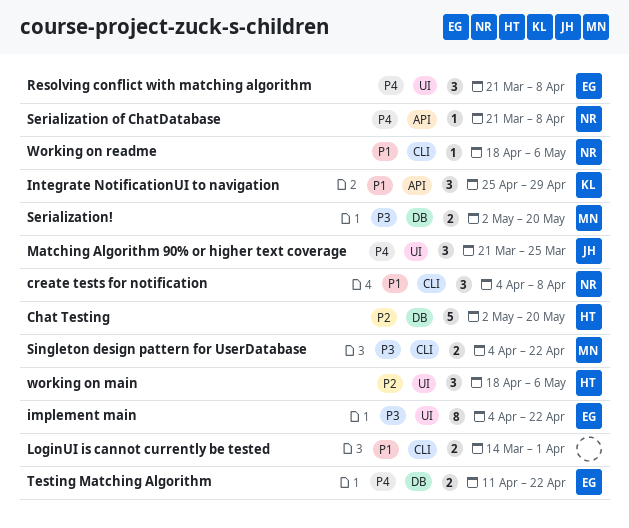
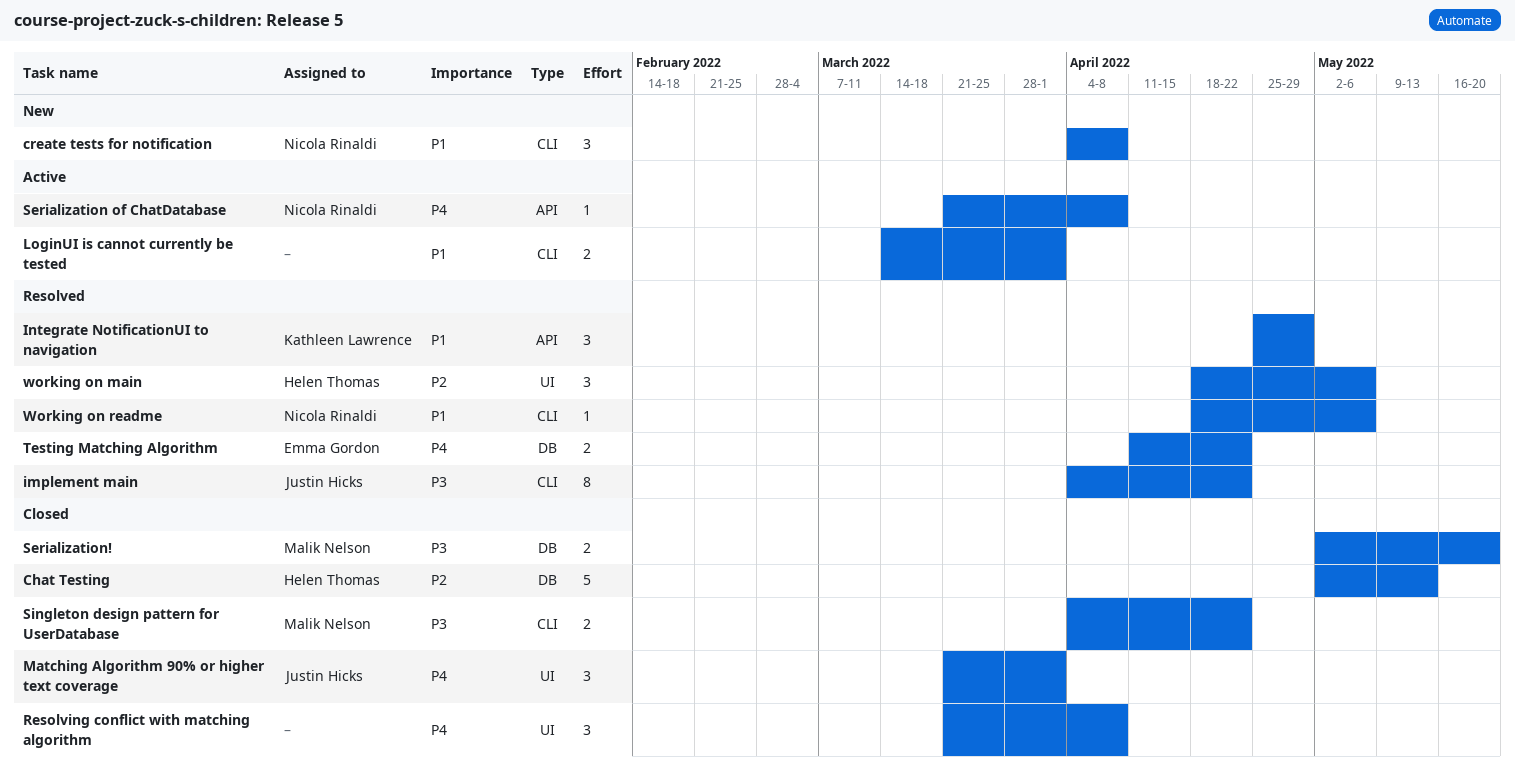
Chat Testing, due: May 20 -> May 13
implement main, owner: Emma Gordon -> Justin Hicks
implement main, label: UI -> CLI
Matching Algorithm 90% or higher text coverage, due: Mar 25 -> Apr 1
Resolving conflict with matching algorithm, owner: Emma Gordon -> none

